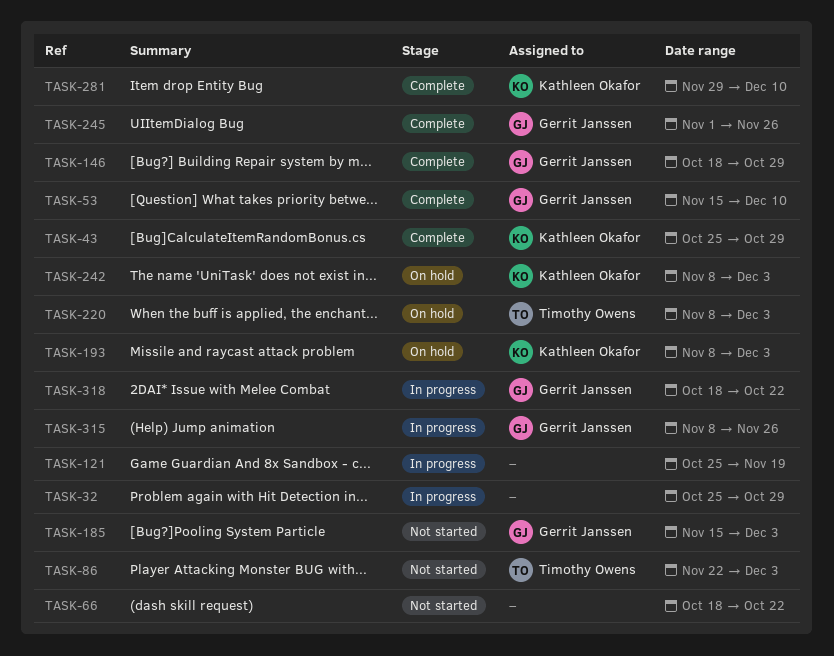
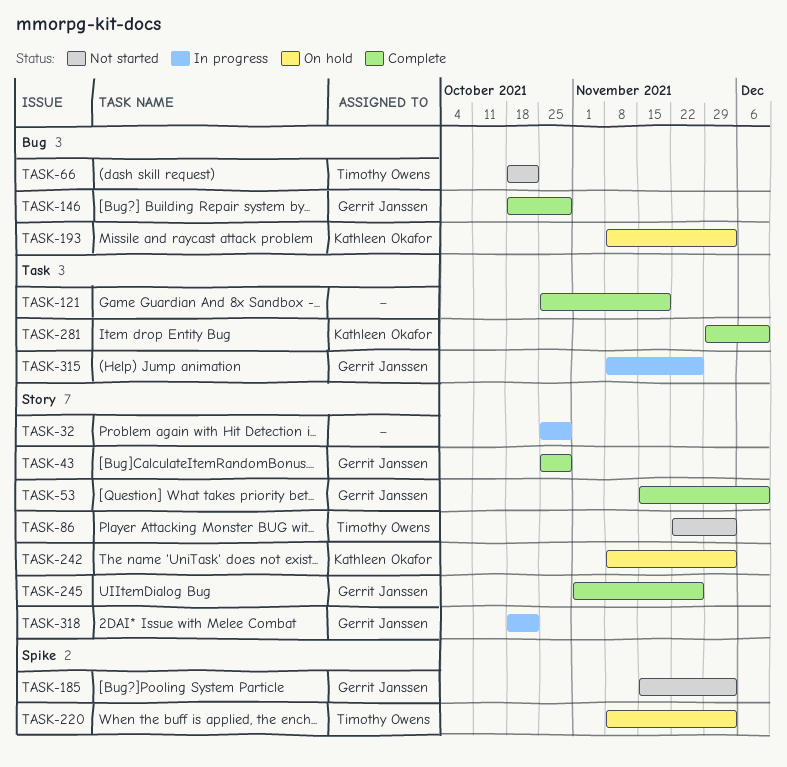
TASK-43, owner: Kathleen Okafor -> Gerrit Janssen
TASK-66, owner: none -> Timothy Owens
TASK-121, status: In progress -> Complete

